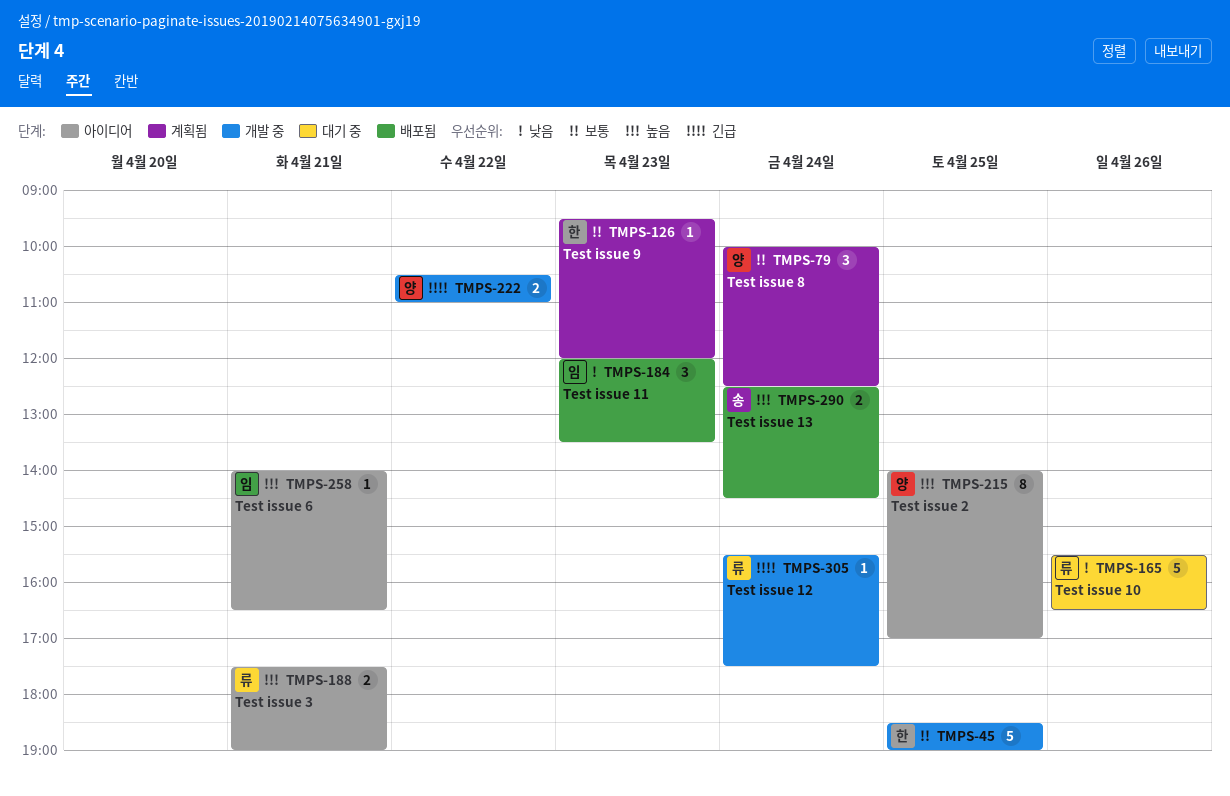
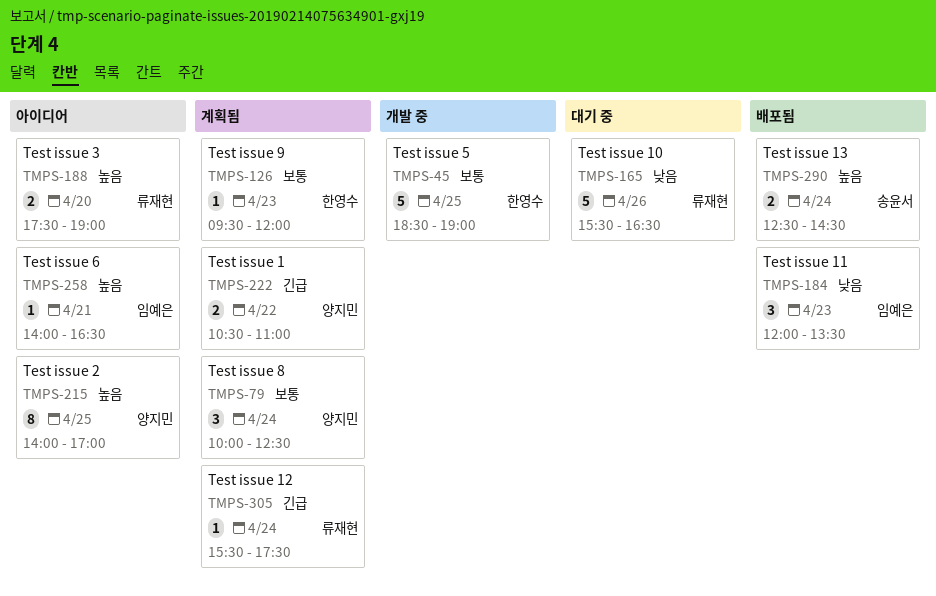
TMPS-188, day: Apr 21 -> Apr 20
TMPS-222, status: 개발 중 -> 계획됨
TMPS-305, status: 개발 중 -> 계획됨

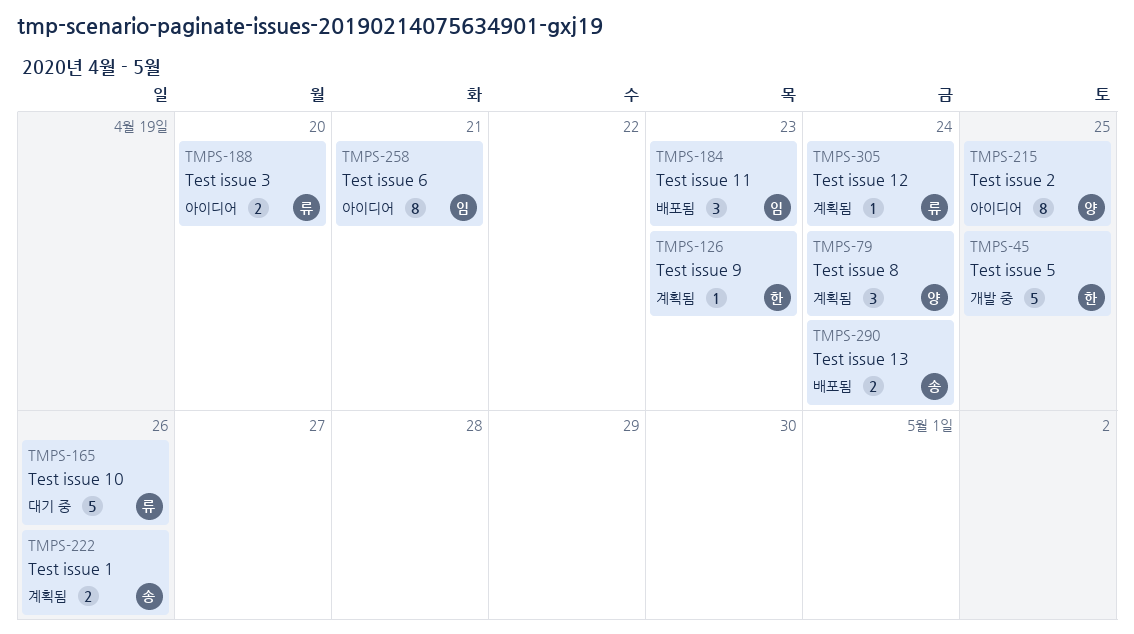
TMPS-222, owner: 양지민 -> 송윤서
TMPS-222, day: Apr 22 -> Apr 26
TMPS-258, estimate: 1 -> 8

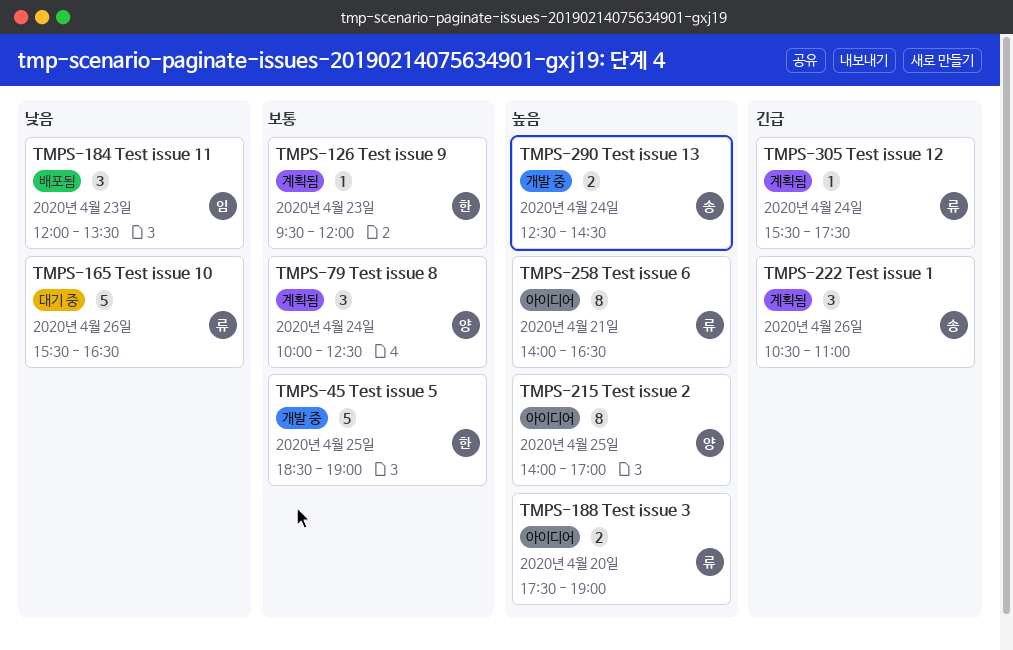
TMPS-222, estimate: 2 -> 3
TMPS-258, owner: 임 -> 류
TMPS-290, status: 배포됨 -> 개발 중

